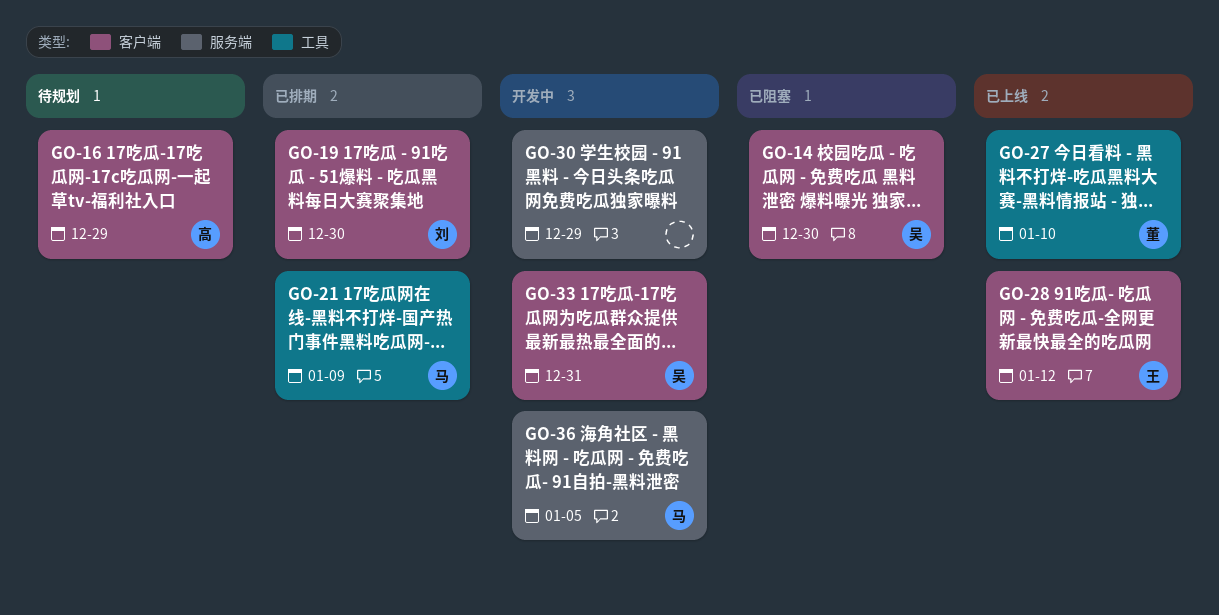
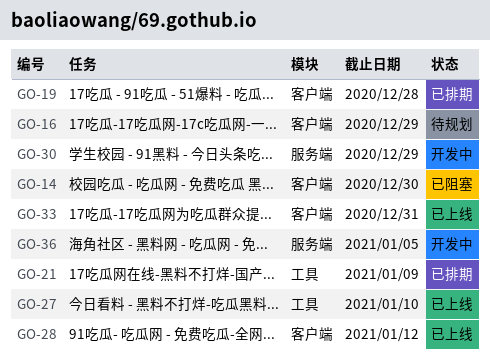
GO-19, due: Dec 30 -> Dec 28
GO-33, status: 开发中 -> 已上线

